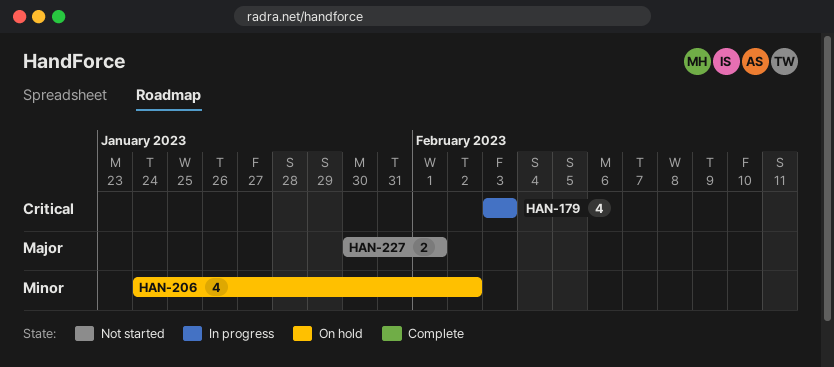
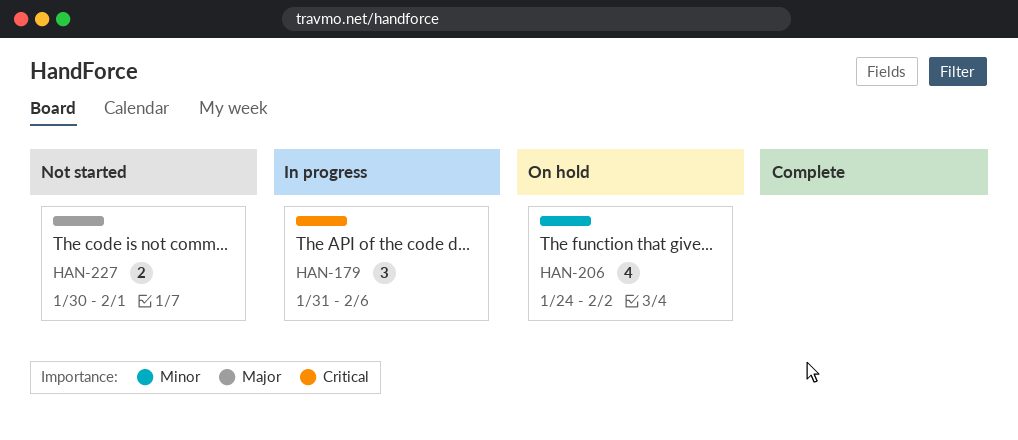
HAN-179, estimate: 4 -> 3
HAN-179, start: Feb 3 -> Jan 31
HAN-179, due: Feb 3 -> Feb 6

